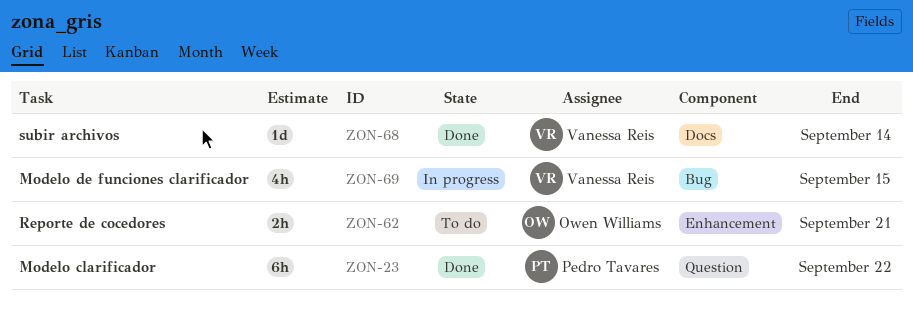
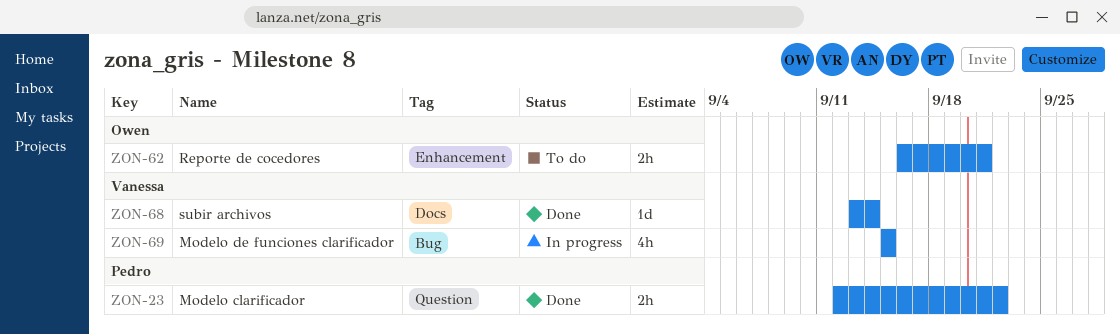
ZON-23, estimate: 6h -> 2h

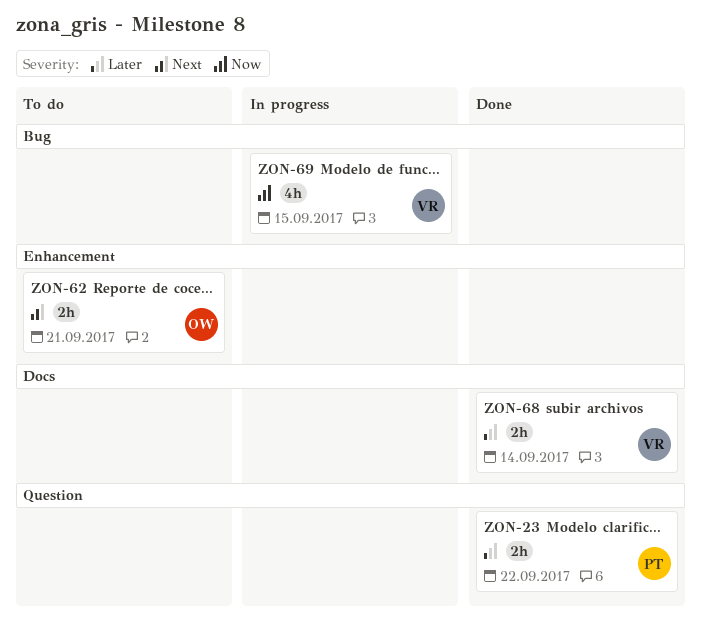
ZON-68, estimate: 1d -> 2h

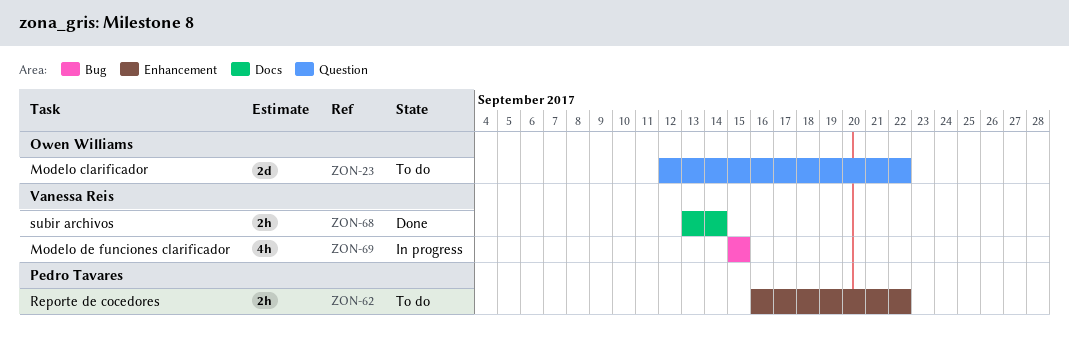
ZON-23, status: Done -> To do
ZON-23, owner: Pedro Tavares -> Owen Williams
ZON-23, estimate: 2h -> 2d
ZON-62, owner: Owen Williams -> Pedro Tavares
ZON-62, due: Sep 21 -> Sep 22

